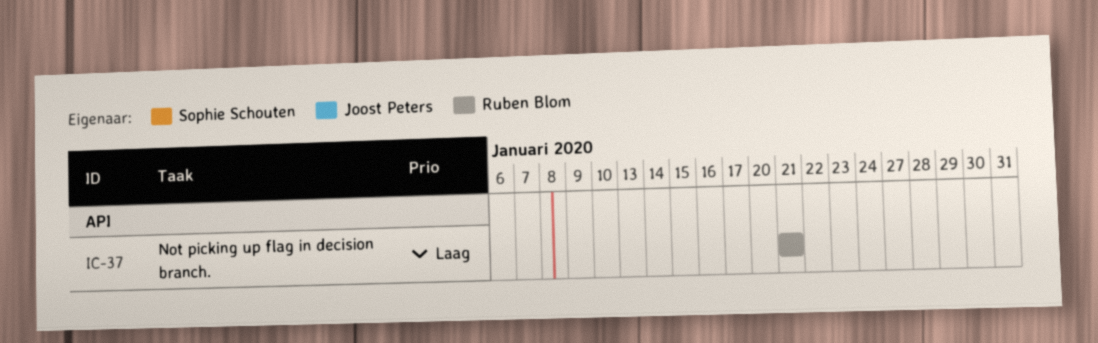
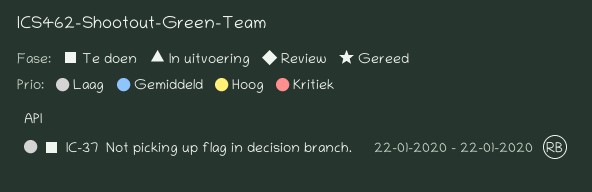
IC-37, start: Jan 21 -> Jan 22
IC-37, due: Jan 21 -> Jan 22

